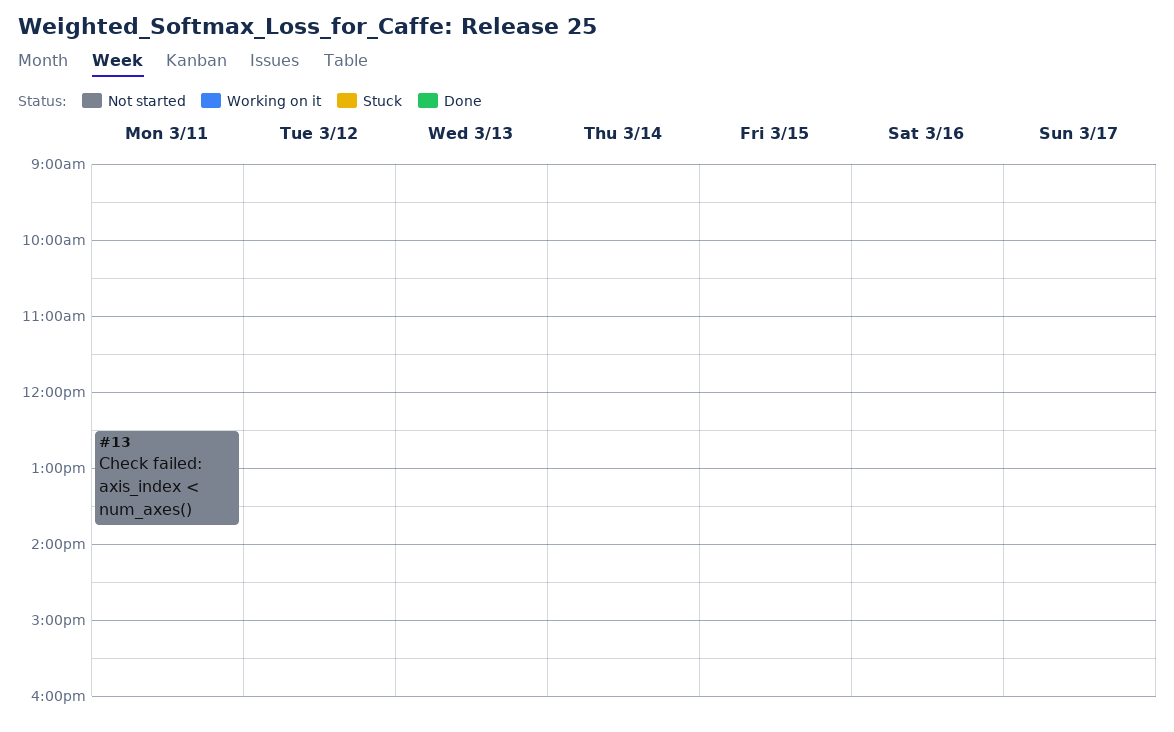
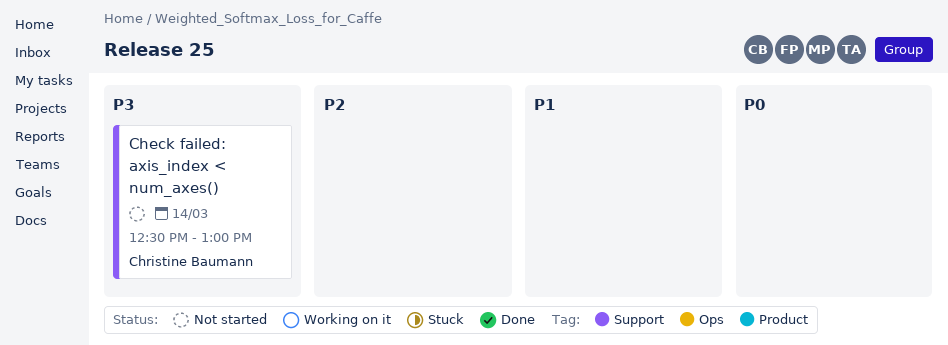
Check failed: axis_index < num_axes(), day: Mar 11 -> Mar 14
Check failed: axis_index < num_axes(), ends: 13:45 -> 13:00

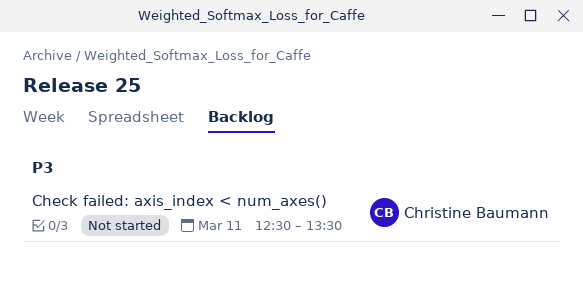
Check failed: axis_index < num_axes(), day: Mar 14 -> Mar 11
Check failed: axis_index < num_axes(), ends: 13:00 -> 13:30

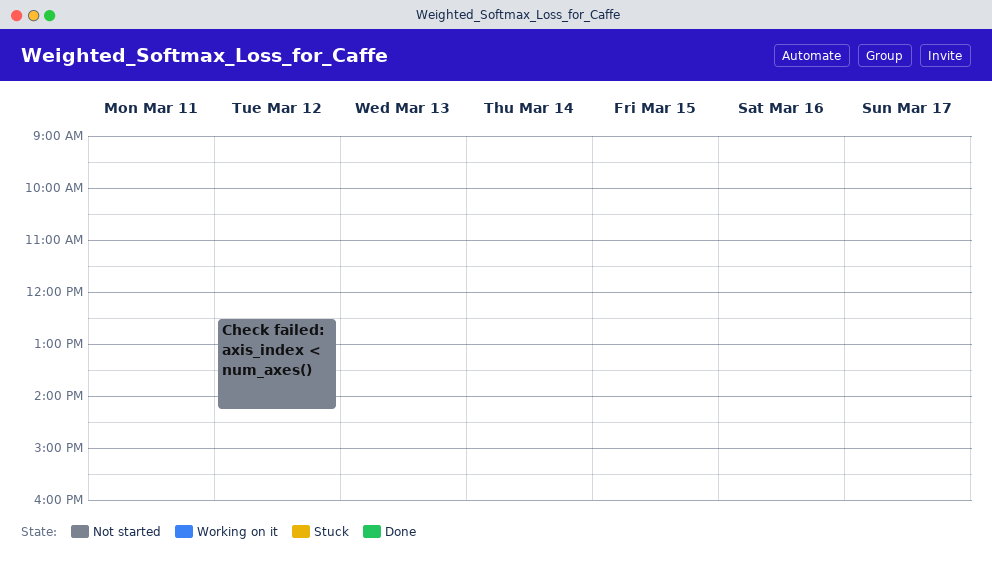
Check failed: axis_index < num_axes(), day: Mar 11 -> Mar 12
Check failed: axis_index < num_axes(), ends: 13:30 -> 14:15

